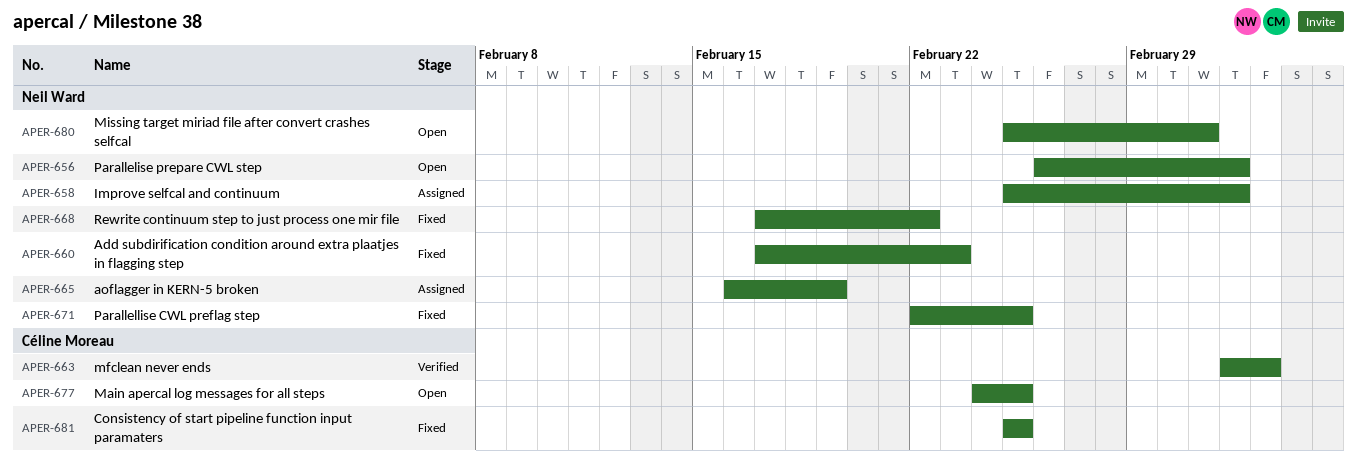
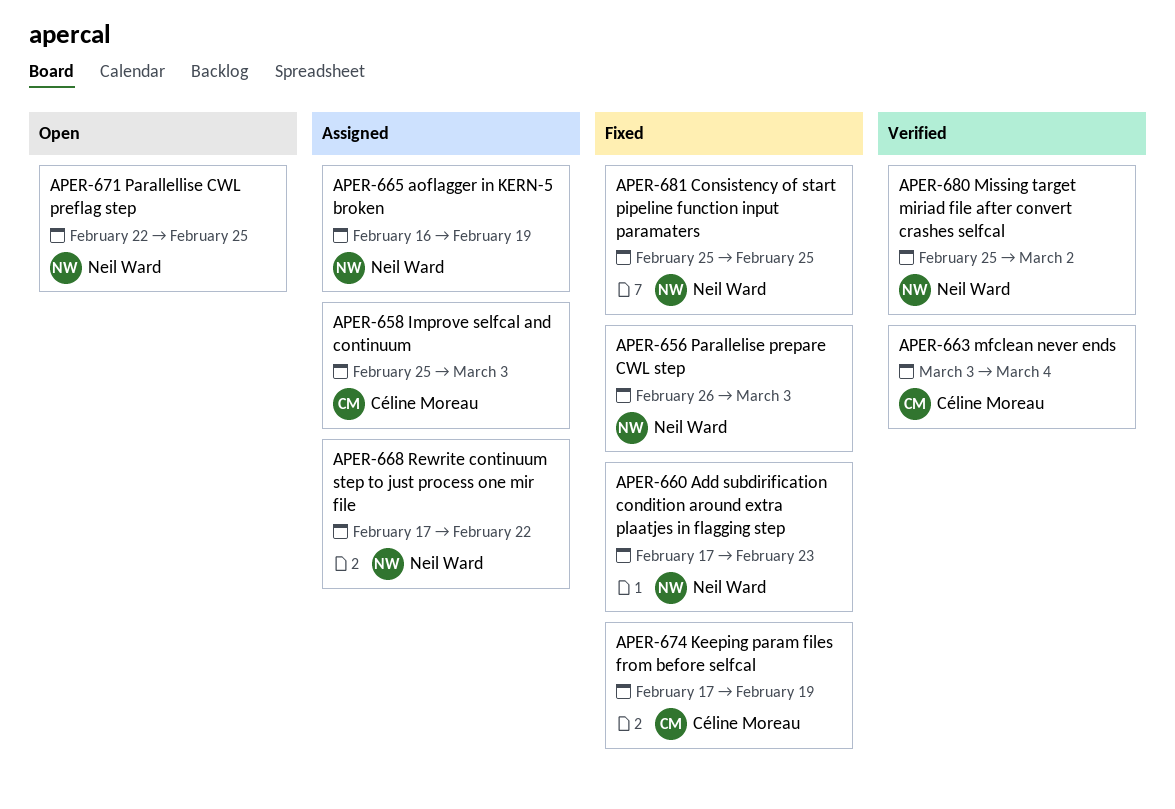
APER-656, status: Open -> Fixed
APER-658, owner: Neil Ward -> Céline Moreau
APER-668, status: Fixed -> Assigned
APER-671, status: Fixed -> Open
APER-674: none -> present
APER-677: present -> none
APER-680, status: Open -> Verified
APER-681, owner: Céline Moreau -> Neil Ward

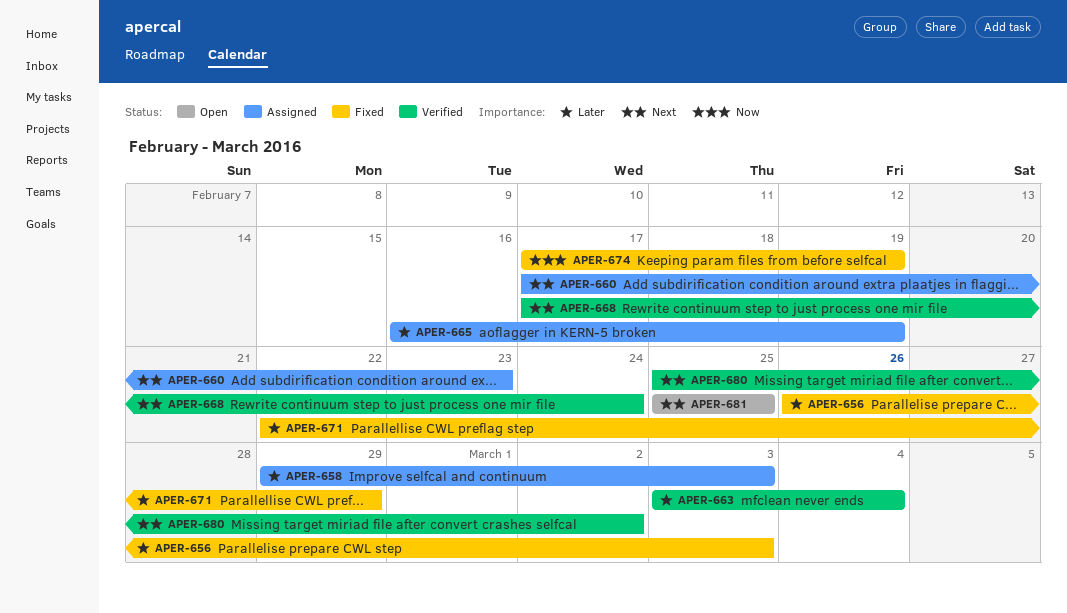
APER-658, start: Feb 25 -> Feb 29
APER-660, status: Fixed -> Assigned
APER-668, status: Assigned -> Verified
APER-668, due: Feb 22 -> Feb 24
APER-671, status: Open -> Fixed
APER-671, due: Feb 25 -> Feb 29
APER-681, status: Fixed -> Open

